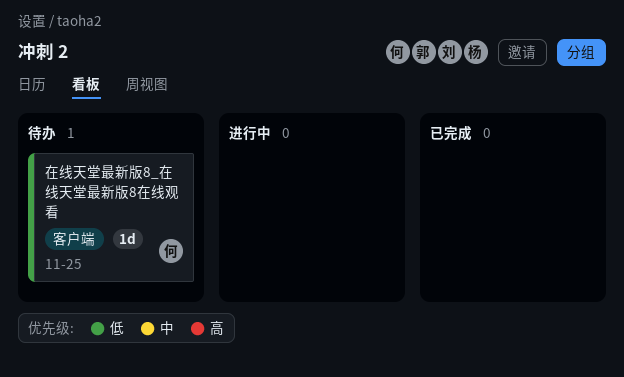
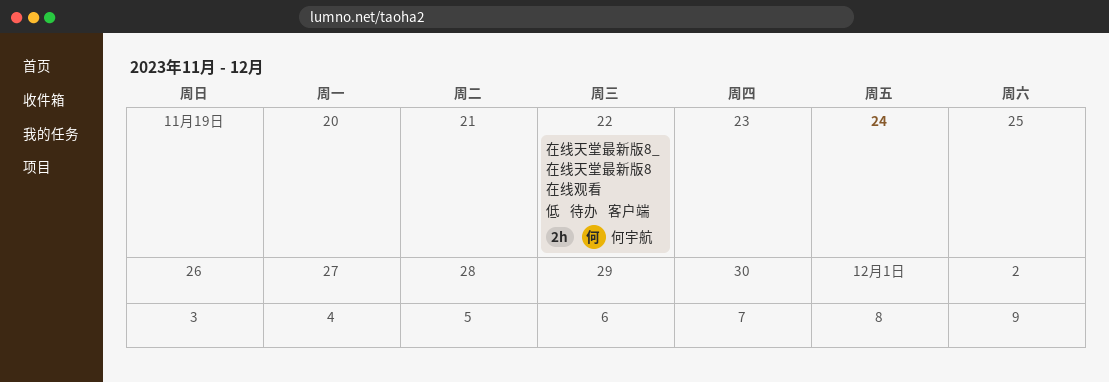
在线天堂最新版8_在线天堂最新版8在线观看, estimate: 1d -> 2h
在线天堂最新版8_在线天堂最新版8在线观看, due: Nov 25 -> Nov 22

